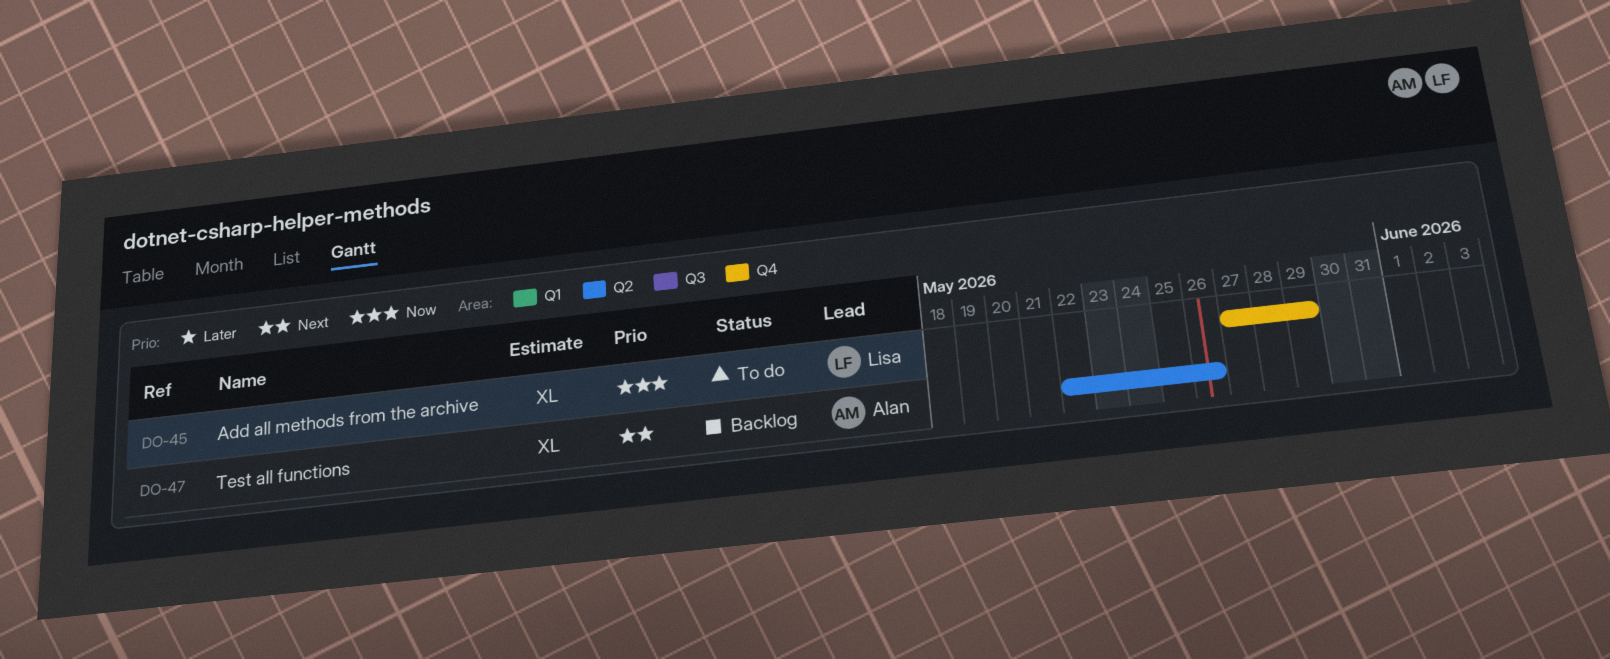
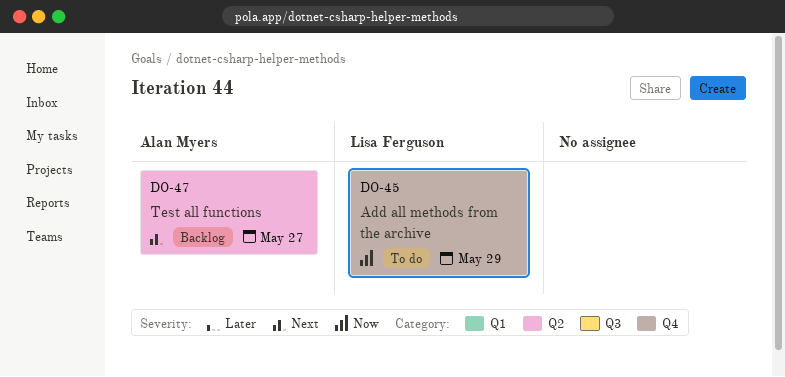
DO-47, due: May 26 -> May 27

